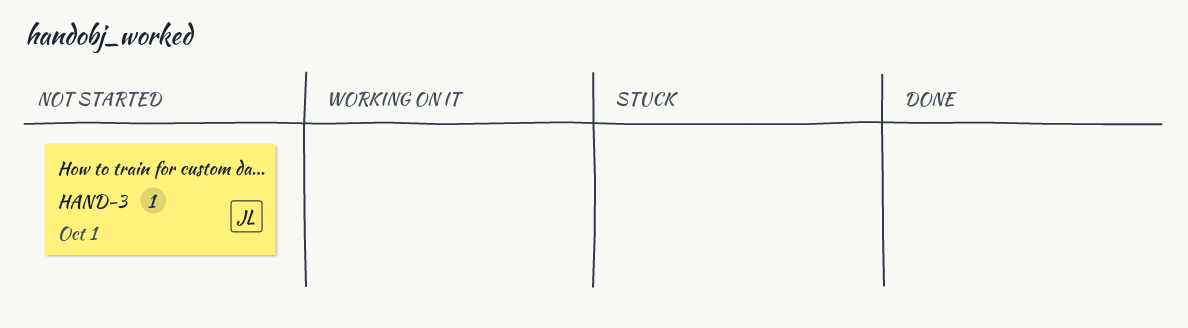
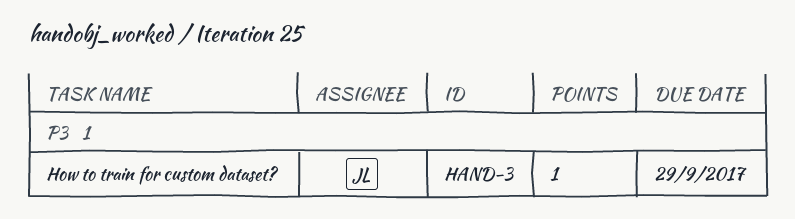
HAND-3, due: Oct 1 -> Sep 29

